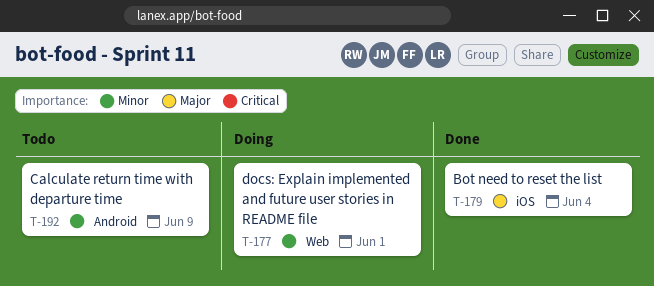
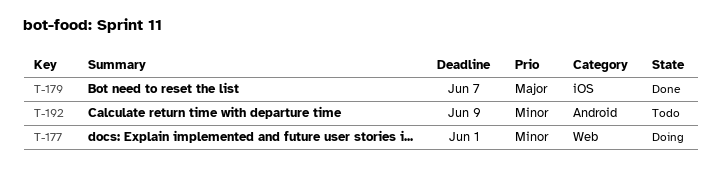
T-179, due: Jun 4 -> Jun 7

